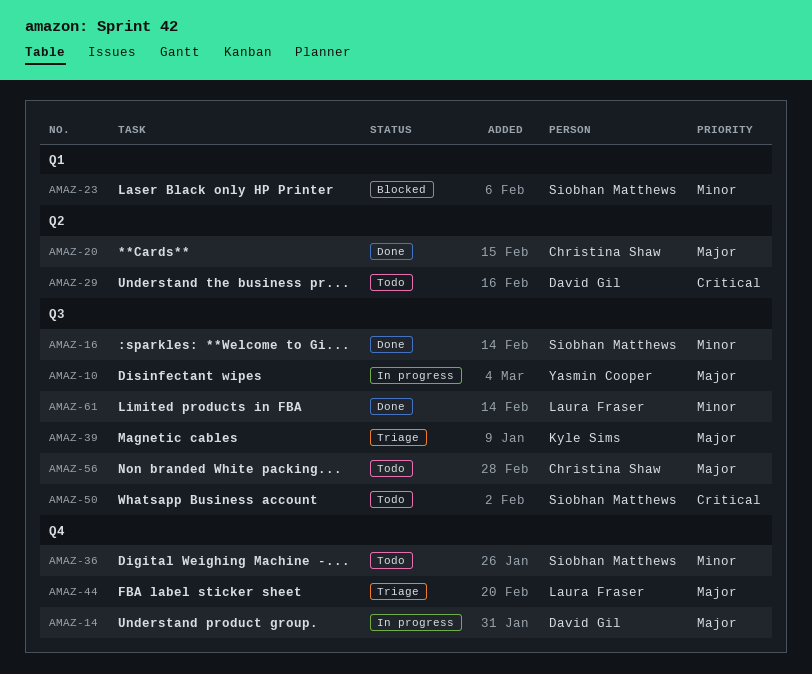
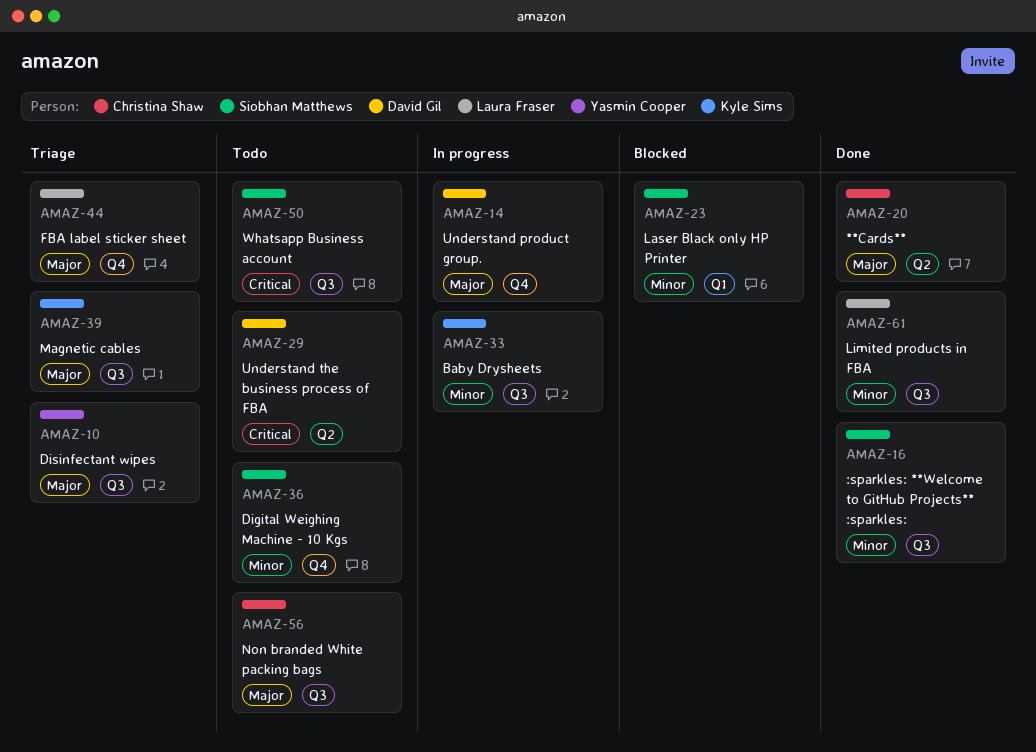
AMAZ-10, status: In progress -> Triage
AMAZ-33: none -> present

